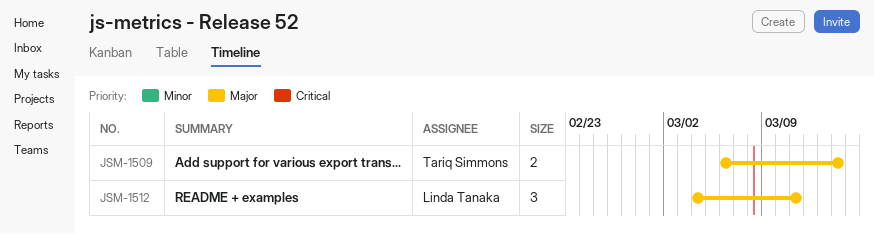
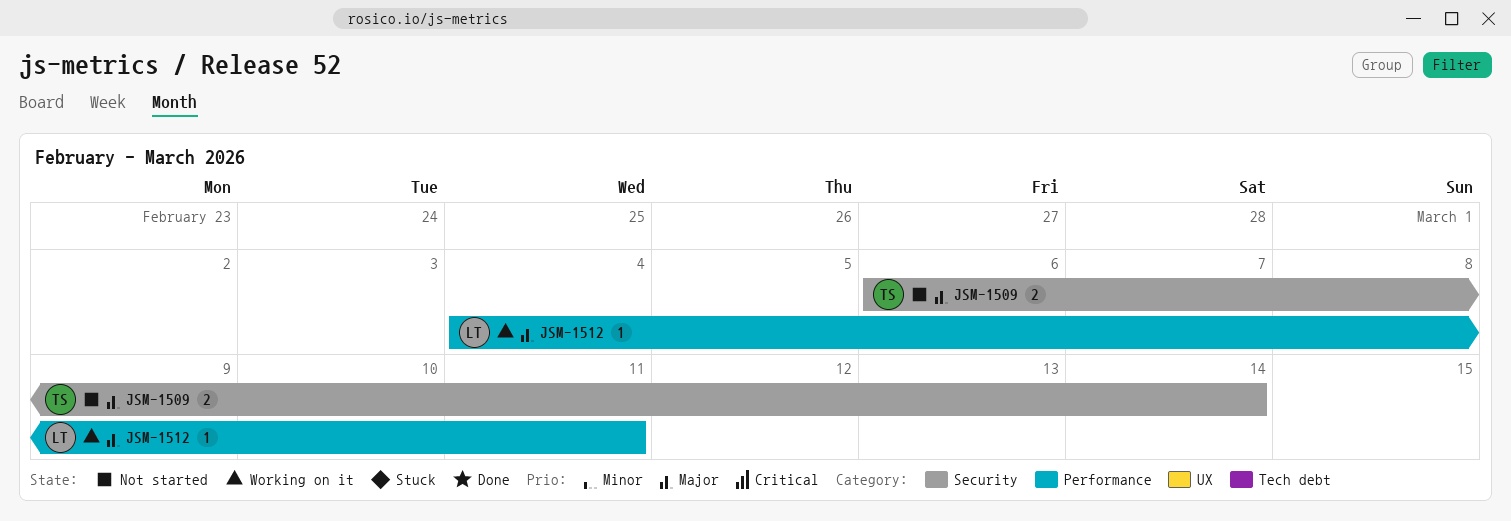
JSM-1512, estimate: 3 -> 1

